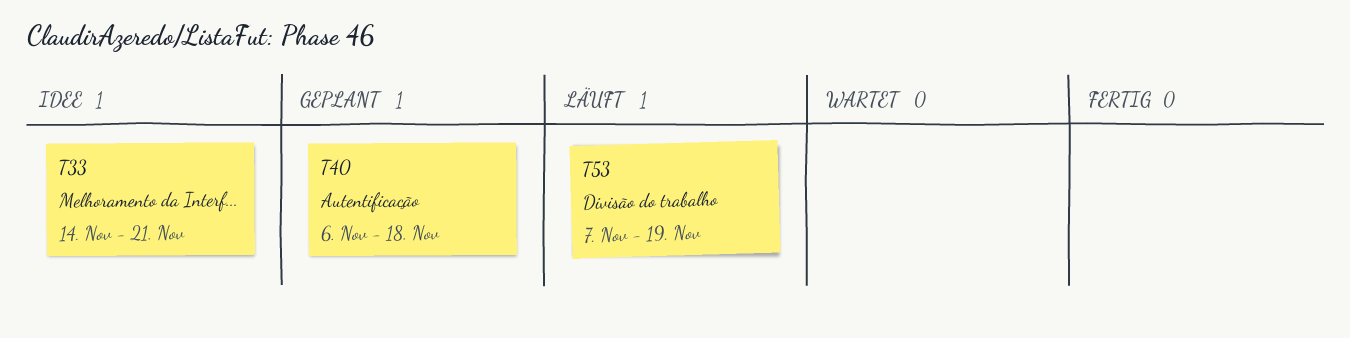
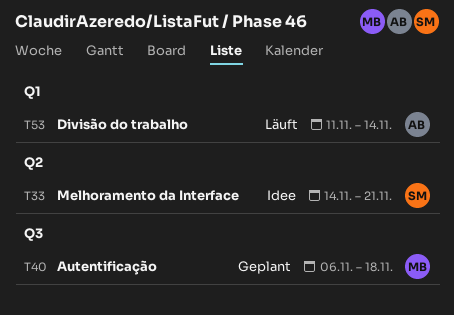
T53, start: Nov 7 -> Nov 11
T53, due: Nov 19 -> Nov 14

